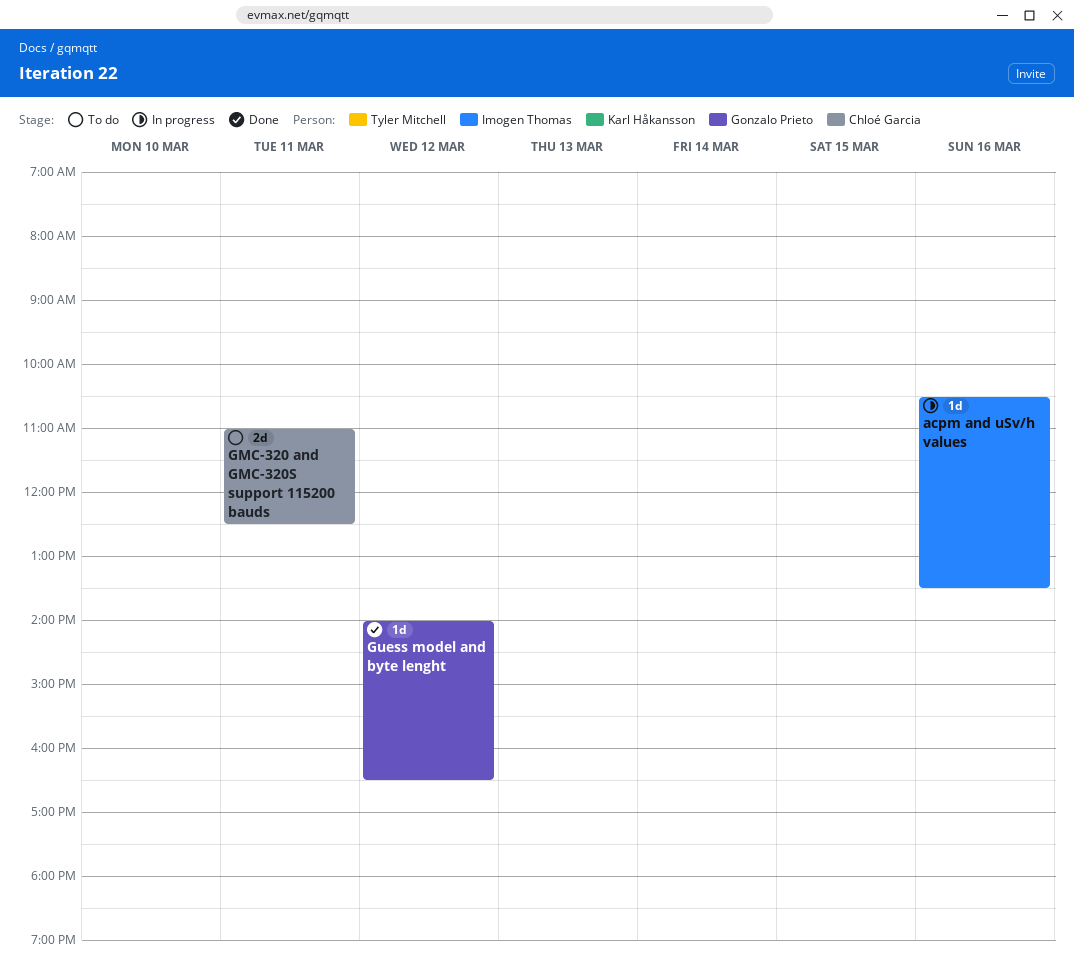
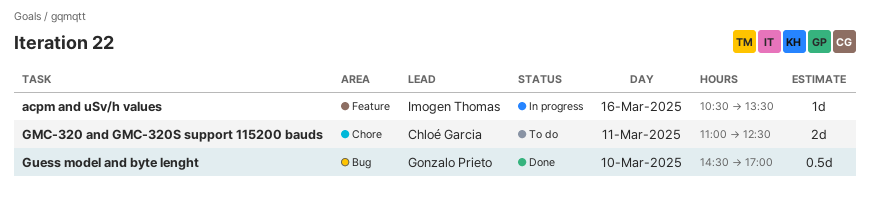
Guess model and byte lenght, estimate: 1d -> 0.5d
Guess model and byte lenght, day: Mar 12 -> Mar 10
Guess model and byte lenght, begins: 14:00 -> 14:30
Guess model and byte lenght, ends: 16:30 -> 17:00

